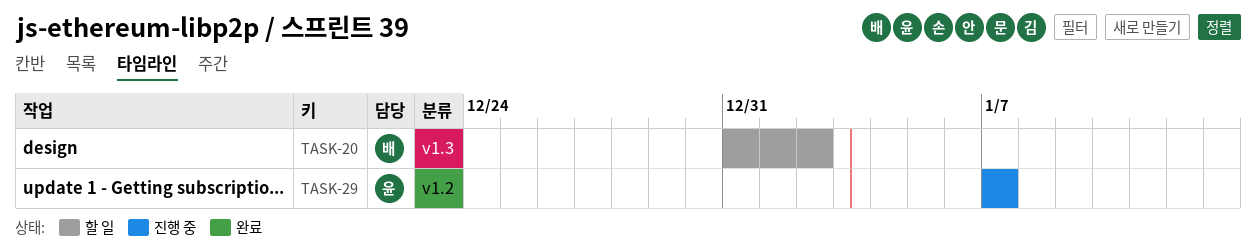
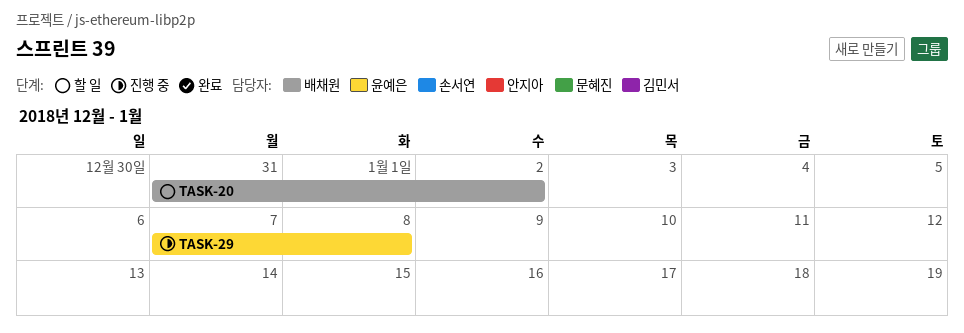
TASK-29, due: Jan 7 -> Jan 8

